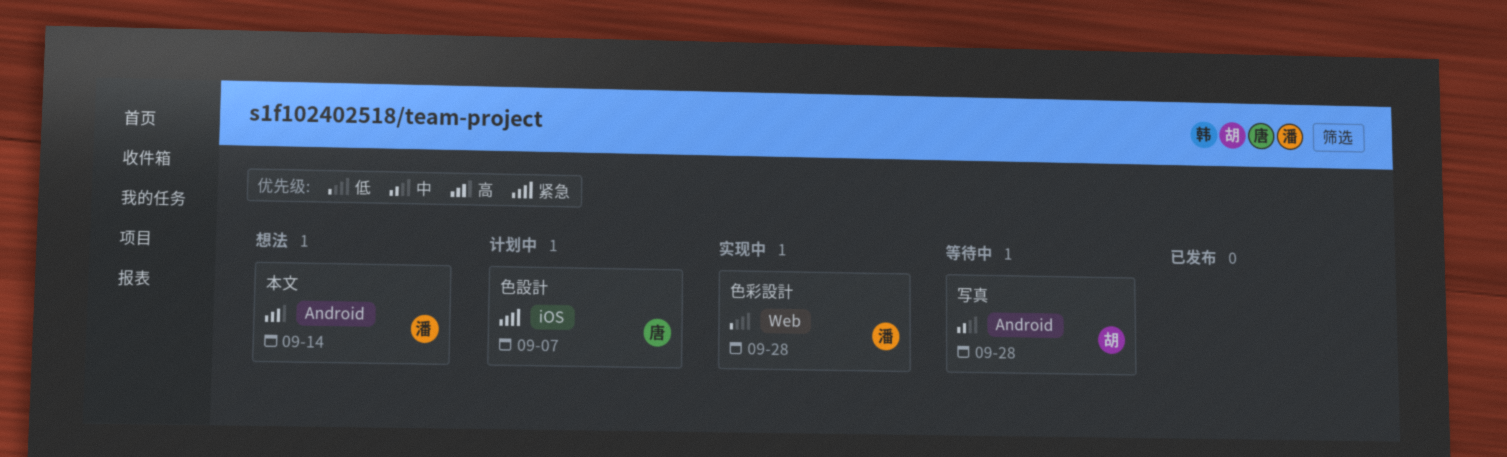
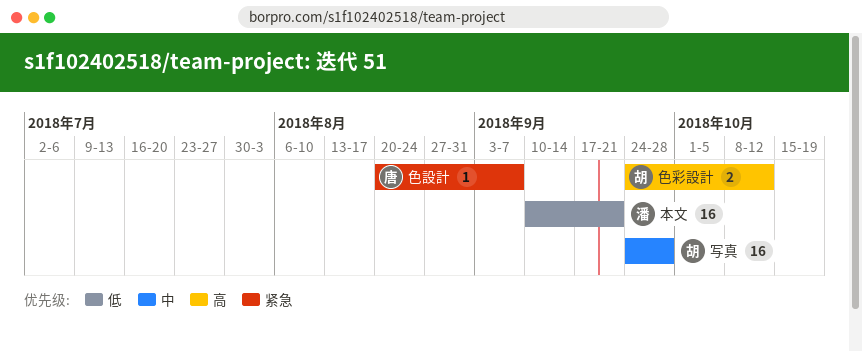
本文, priority: 高 -> 低
本文, due: Sep 14 -> Sep 21
色彩設計, owner: 潘 -> 胡
色彩設計, priority: 低 -> 高
色彩設計, due: Sep 28 -> Oct 12

